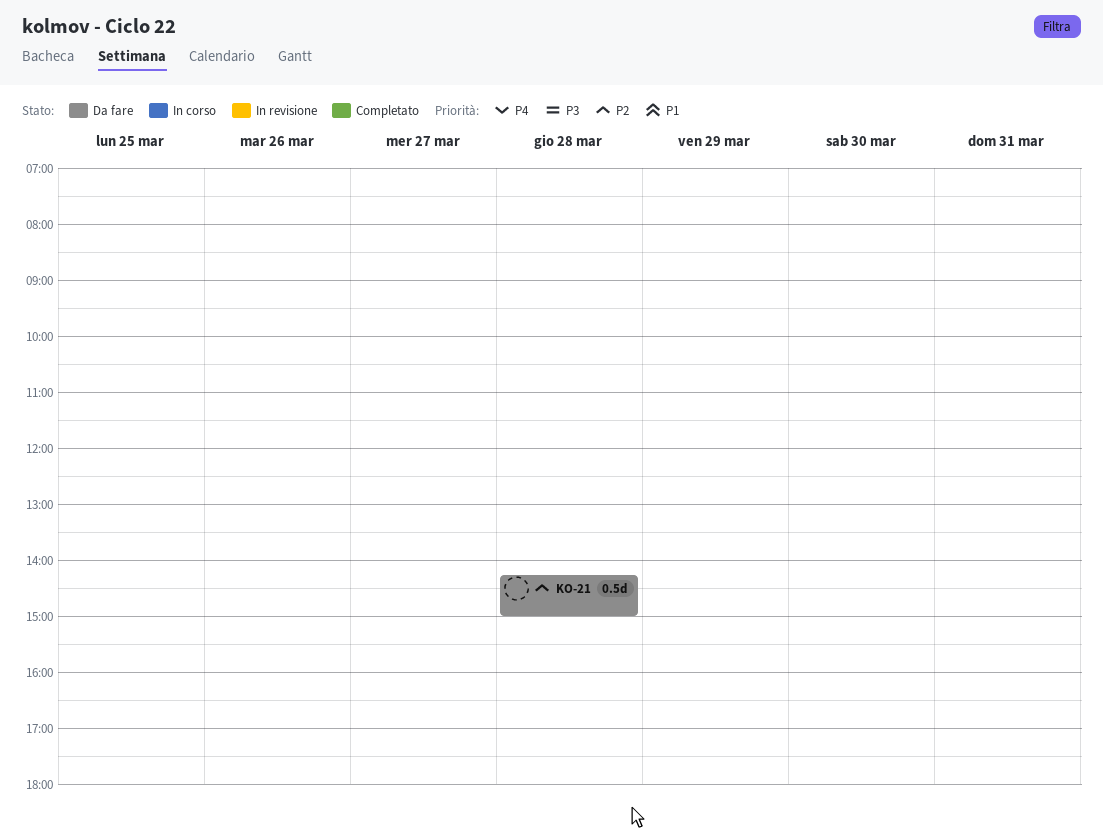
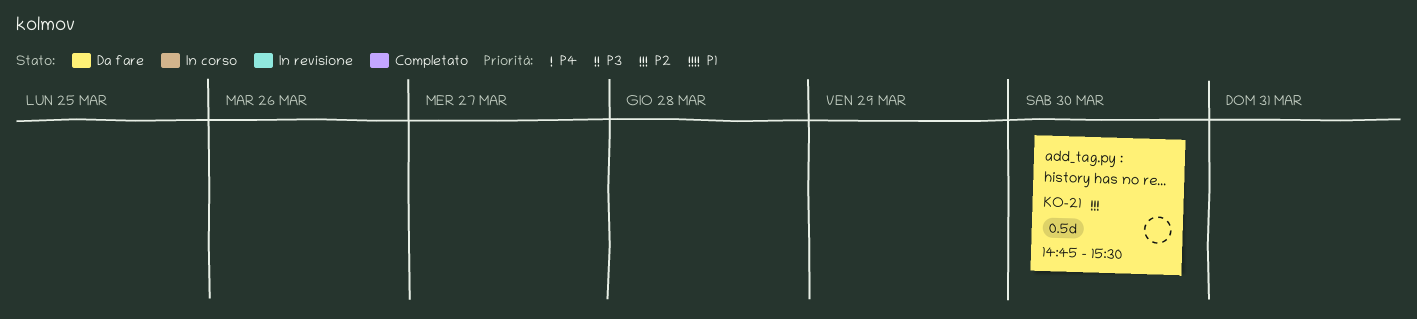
KO-21, day: Mar 28 -> Mar 30
KO-21, begins: 14:15 -> 14:45
KO-21, ends: 15:00 -> 15:30

